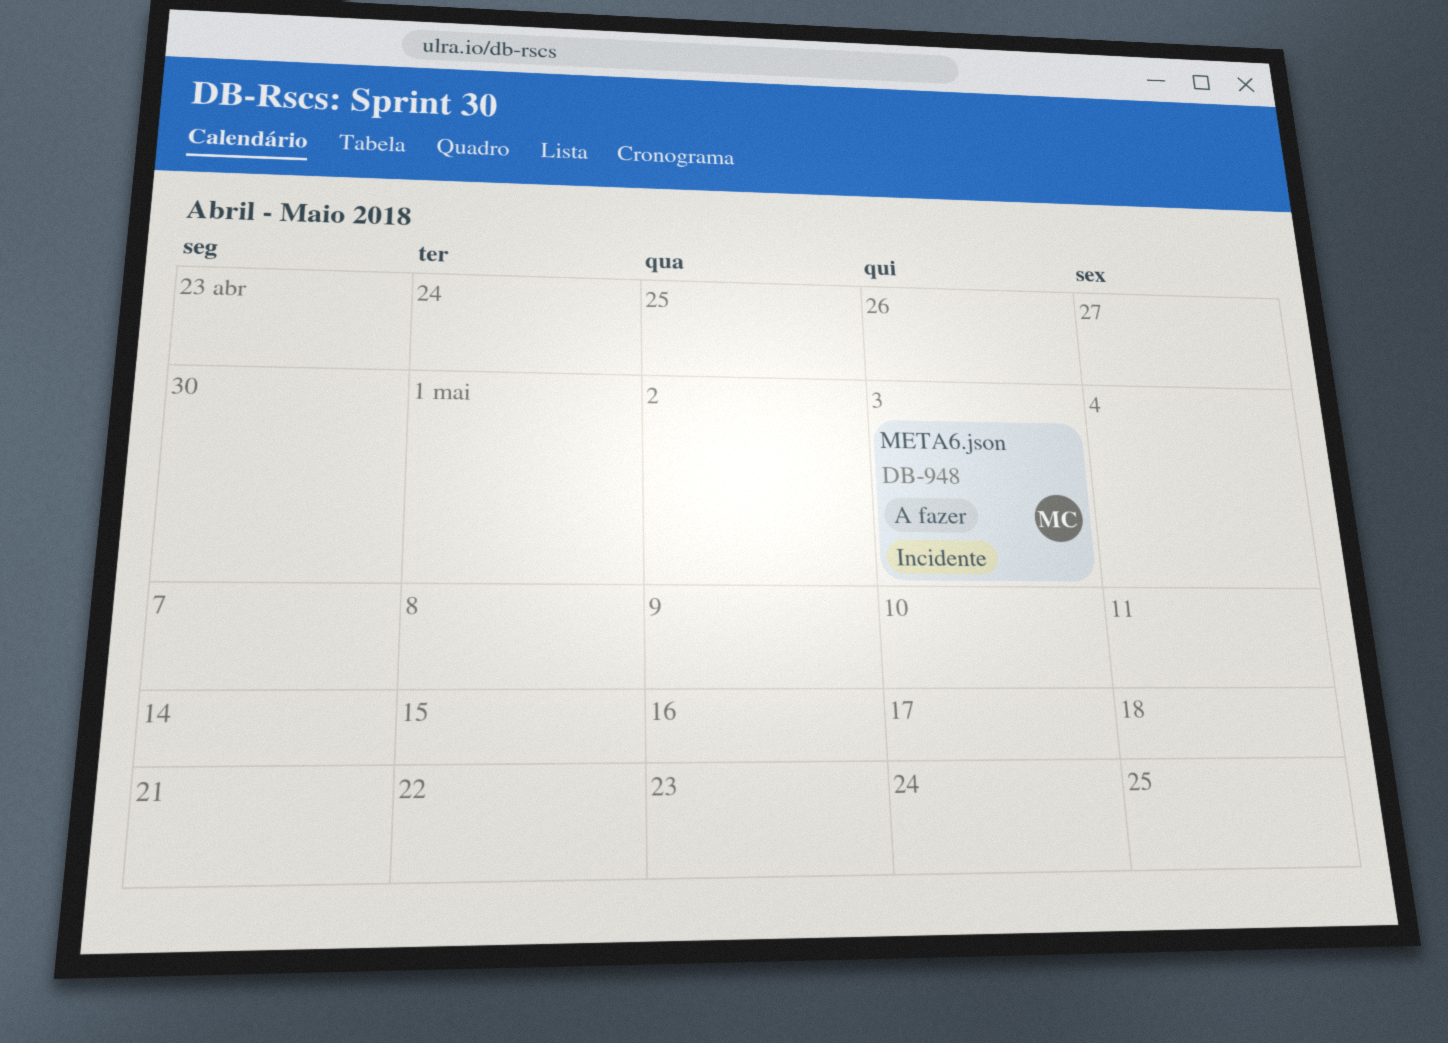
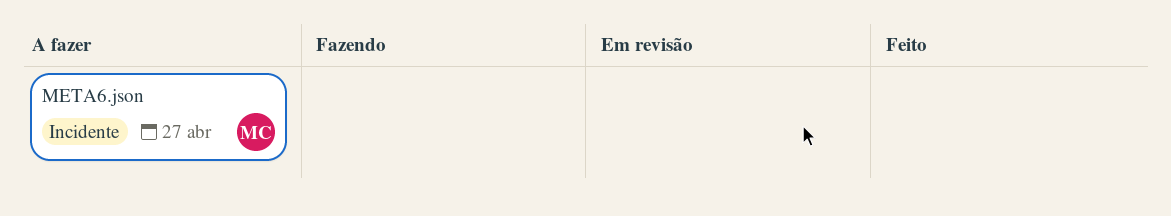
META6.json, due: May 3 -> Apr 27

